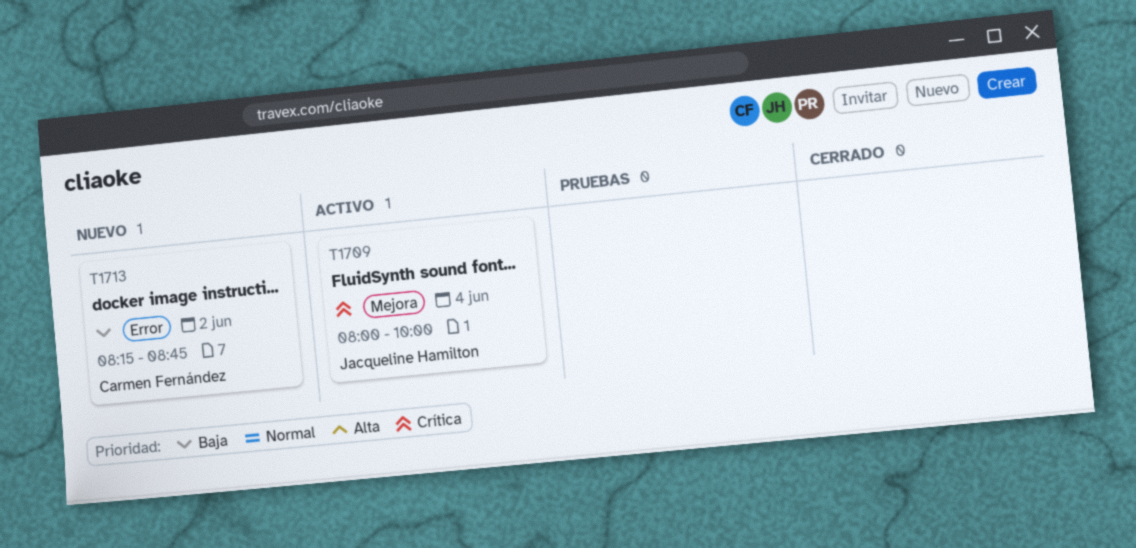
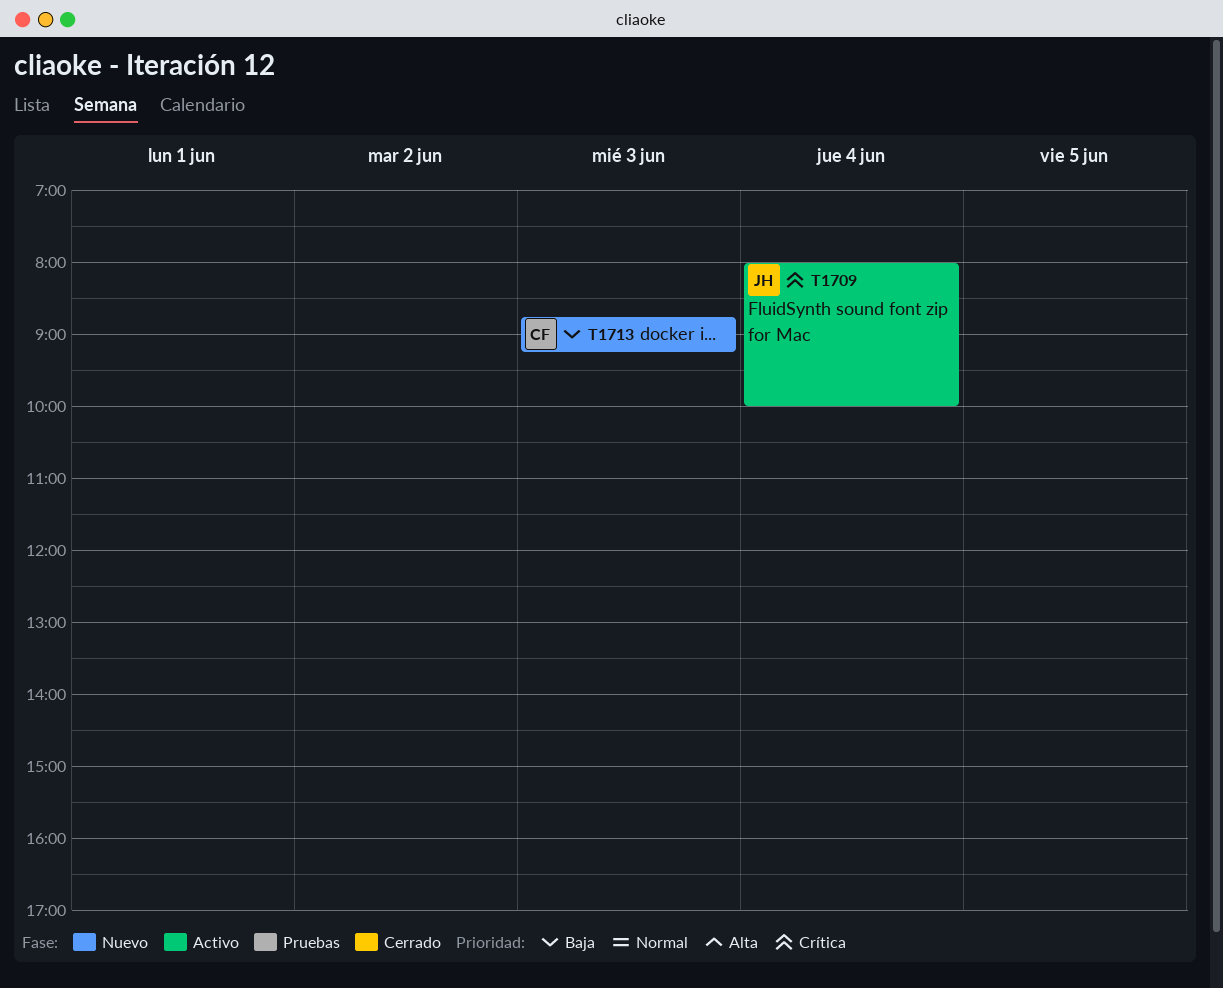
T1713, day: Jun 2 -> Jun 3
T1713, begins: 08:15 -> 08:45
T1713, ends: 08:45 -> 09:15

